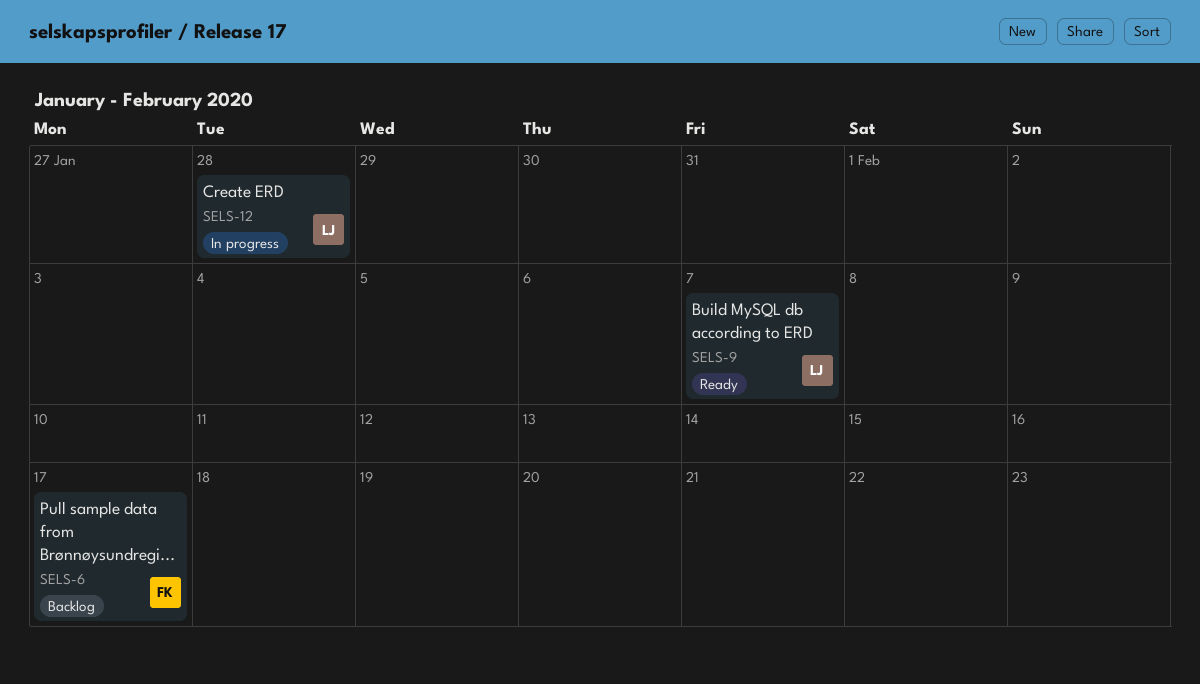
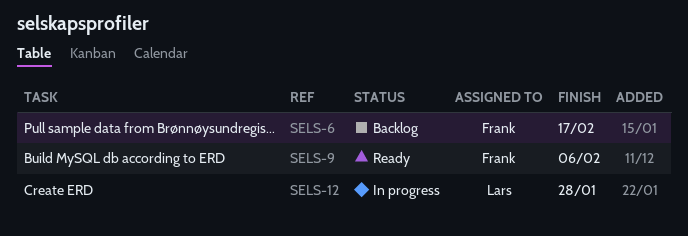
SELS-9, owner: Lars -> Frank
SELS-9, due: Feb 7 -> Feb 6

